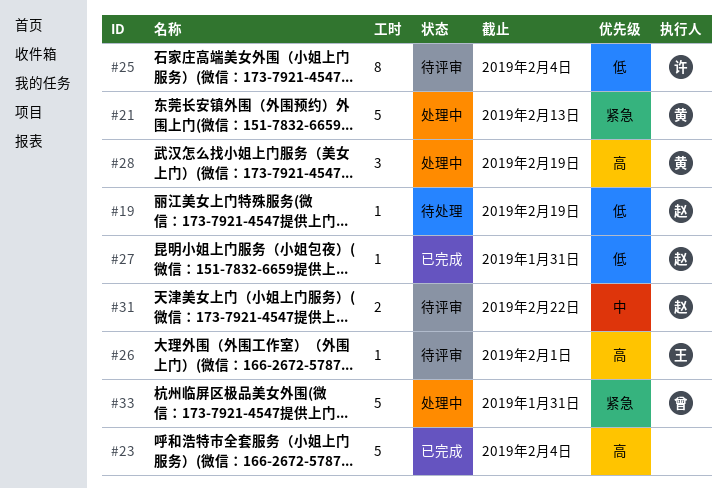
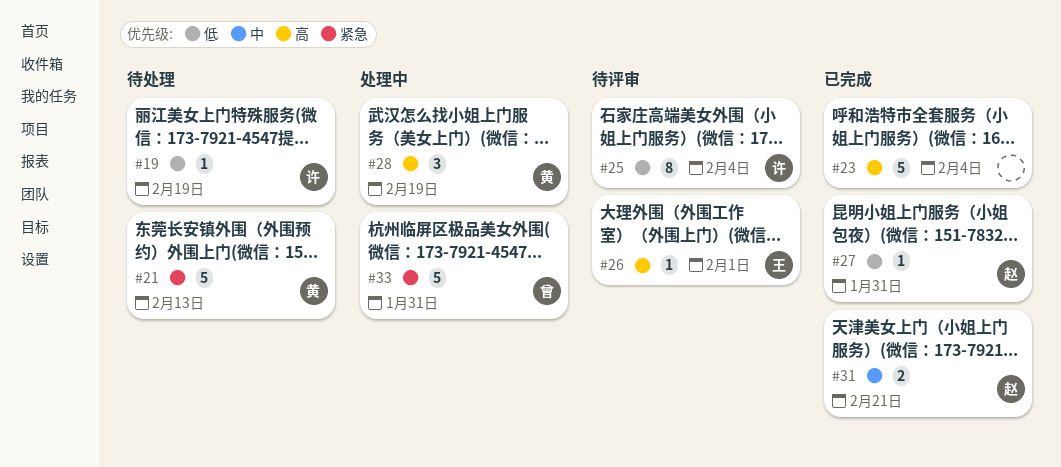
#19, owner: 赵 -> 许
#21, status: 处理中 -> 待处理
#31, status: 待评审 -> 已完成
#31, due: Feb 22 -> Feb 21

